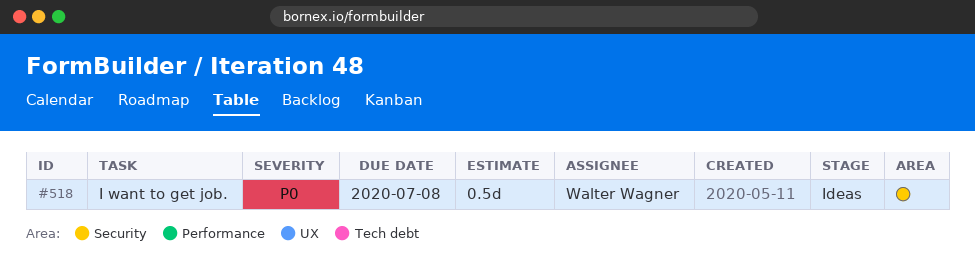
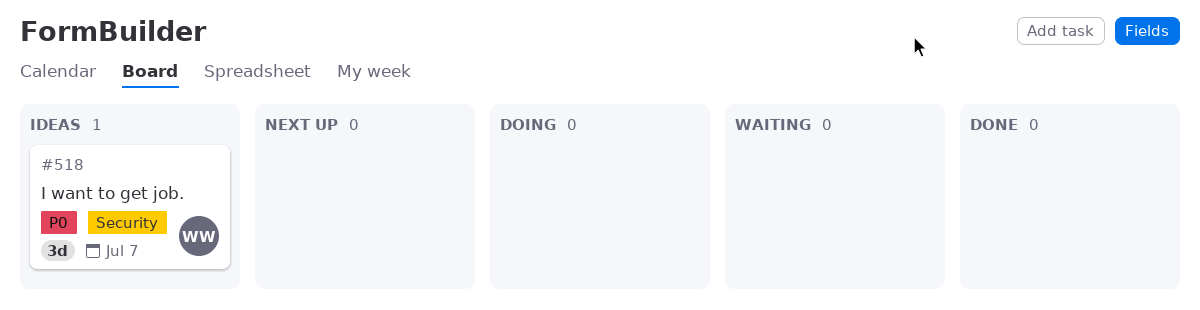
#518, estimate: 0.5d -> 3d
#518, due: Jul 8 -> Jul 7

